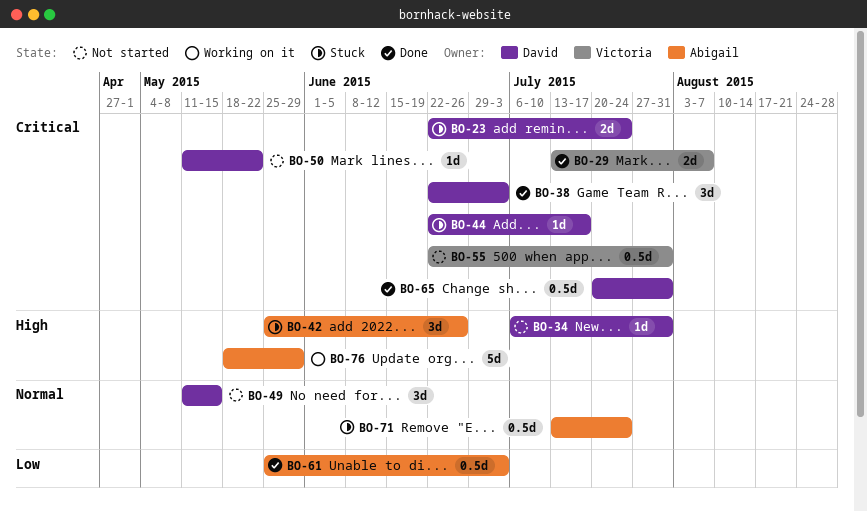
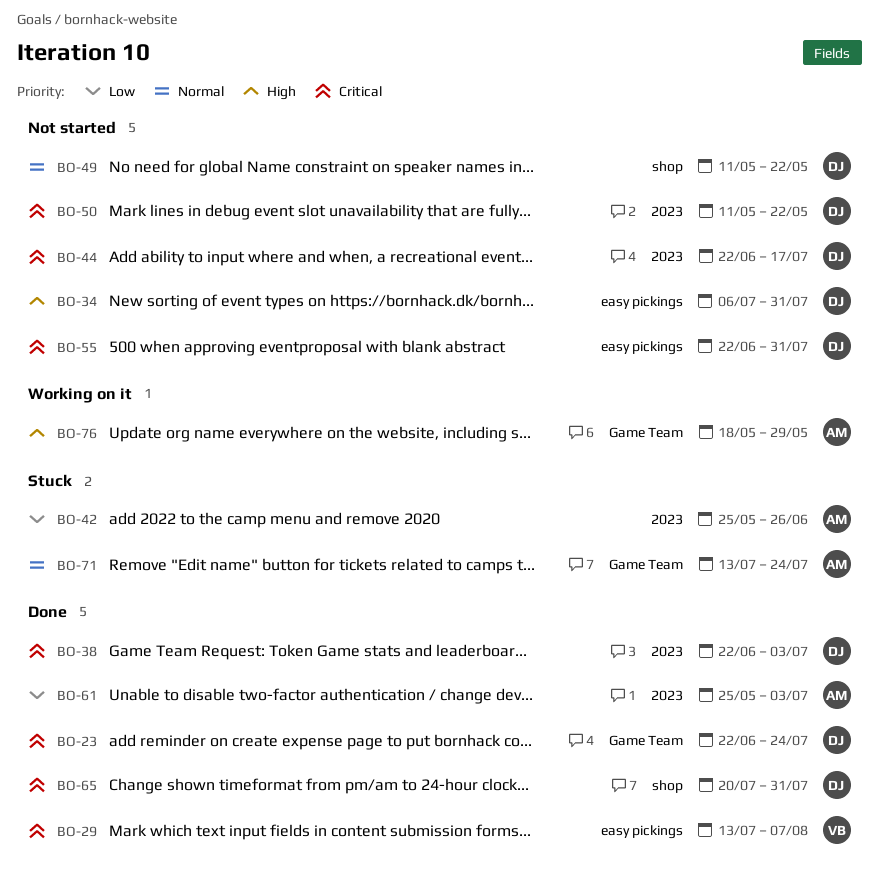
BO-23, status: Stuck -> Done
BO-42, priority: High -> Low
BO-44, status: Stuck -> Not started
BO-49, due: May 15 -> May 22
BO-55, owner: Victoria -> David

